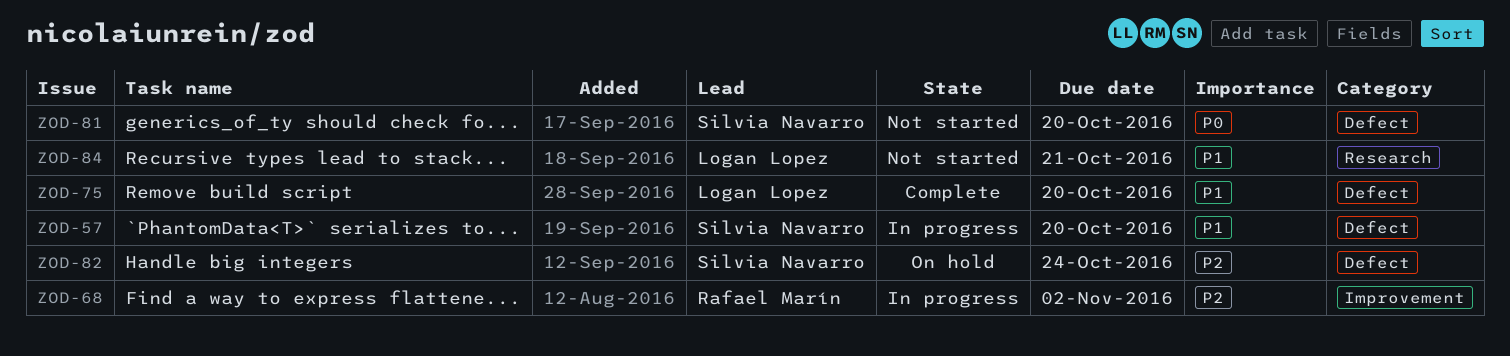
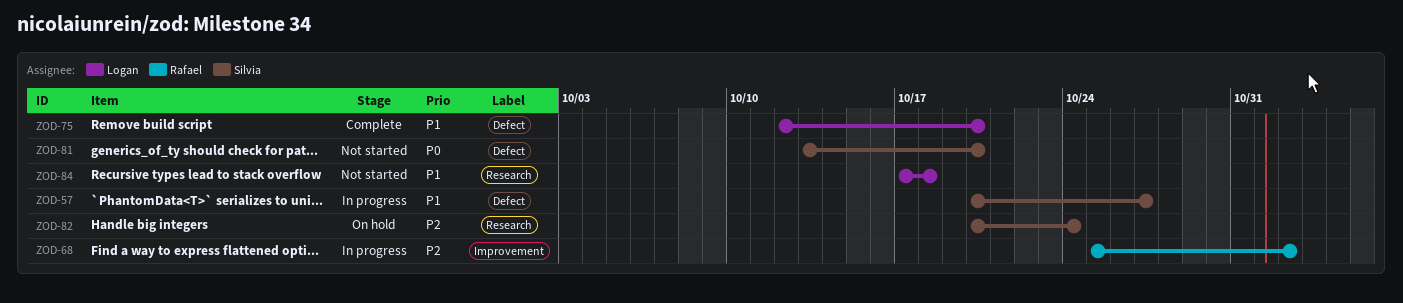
ZOD-57, due: Oct 20 -> Oct 27
ZOD-82, label: Defect -> Research
ZOD-84, due: Oct 21 -> Oct 18

